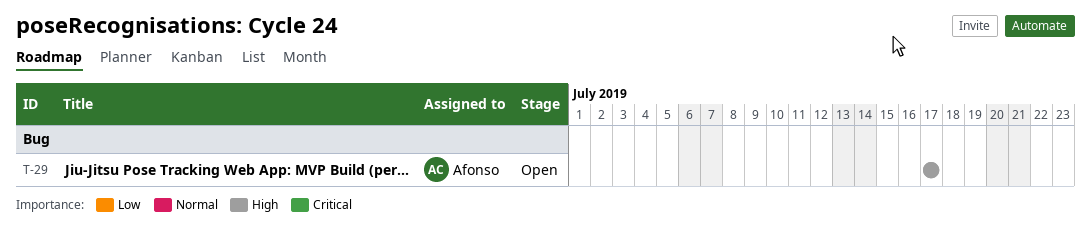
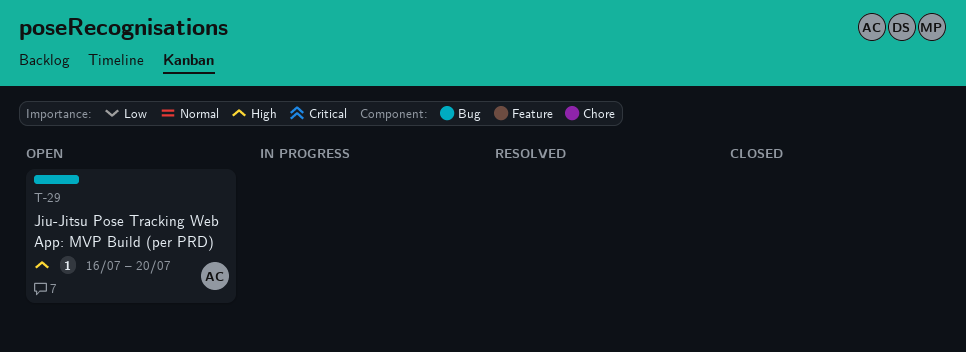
T-29, start: Jul 17 -> Jul 16
T-29, due: Jul 17 -> Jul 20

